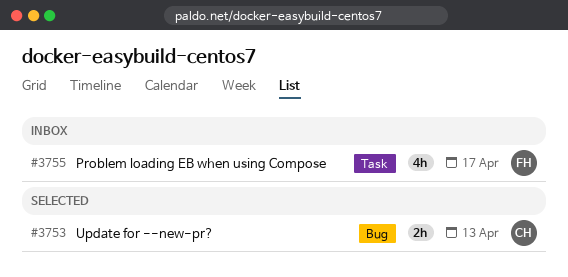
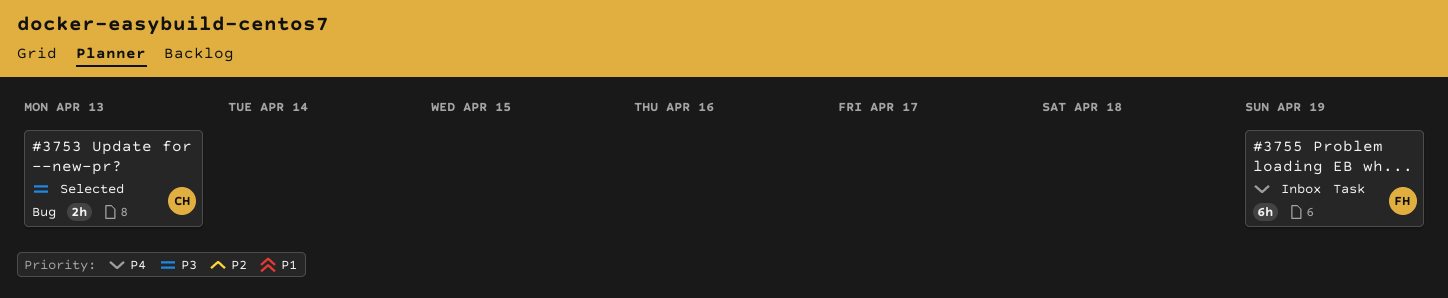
#3755, estimate: 4h -> 6h
#3755, due: Apr 17 -> Apr 19

